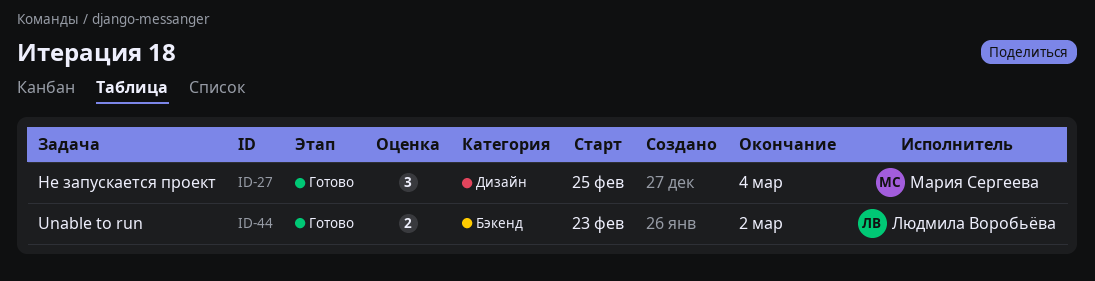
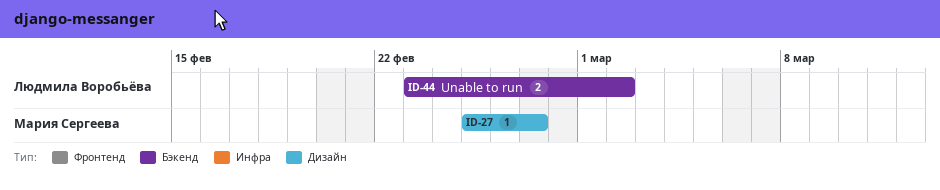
ID-27, estimate: 3 -> 1
ID-27, due: Mar 4 -> Feb 27

